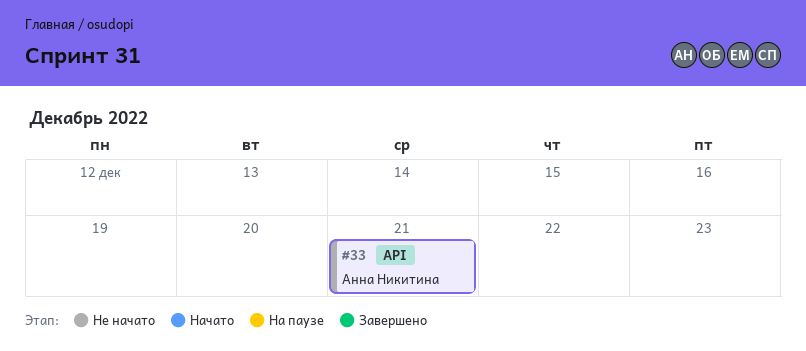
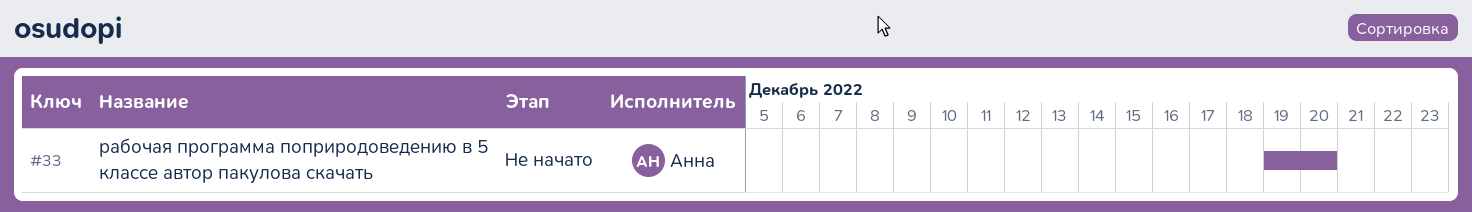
#33, due: Dec 21 -> Dec 20

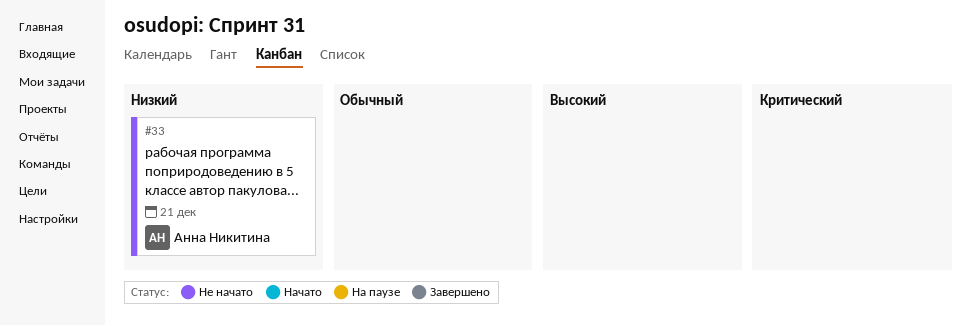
#33, due: Dec 20 -> Dec 21

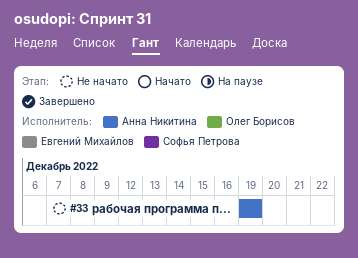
#33, due: Dec 21 -> Dec 19

